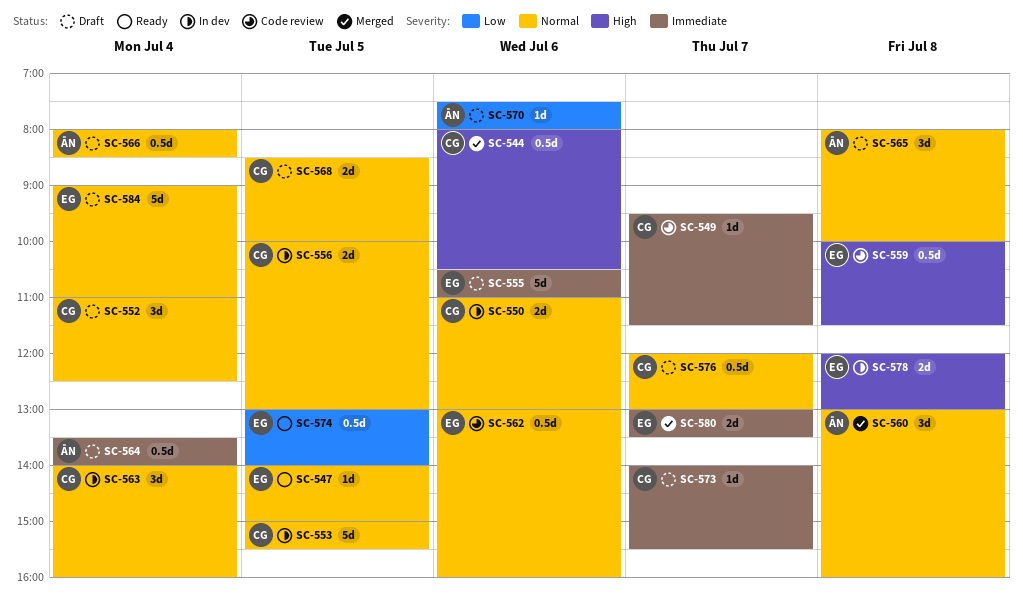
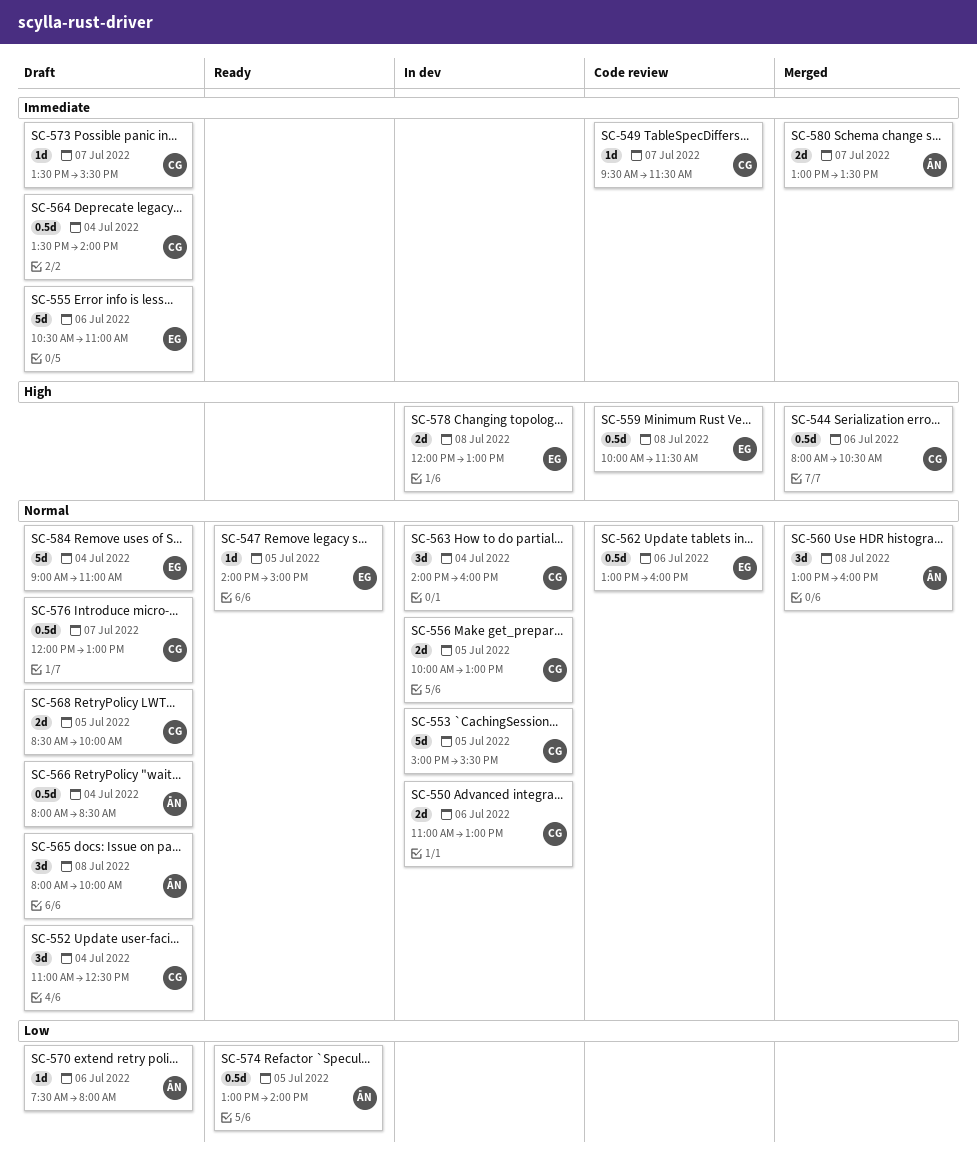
SC-564, owner: ÅN -> CG
SC-573, begins: 14:00 -> 13:30
SC-574, owner: EG -> ÅN
SC-580, owner: EG -> ÅN

